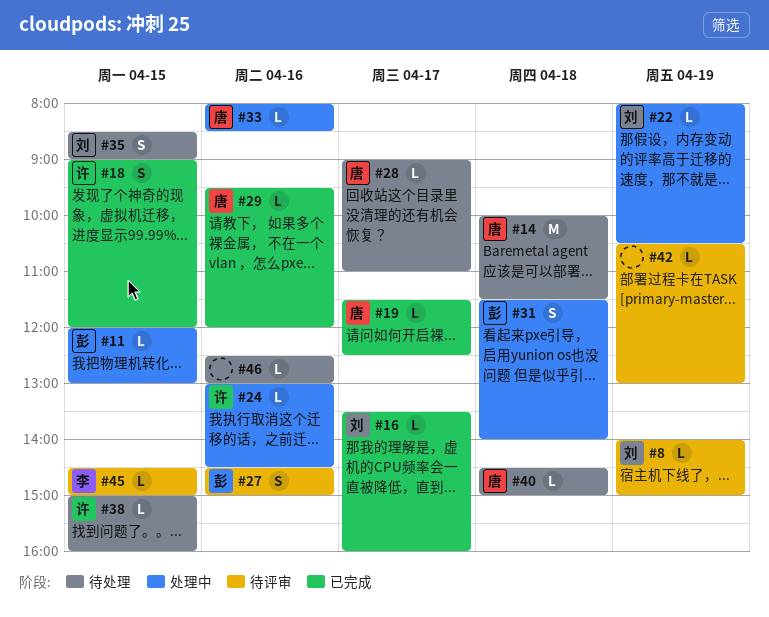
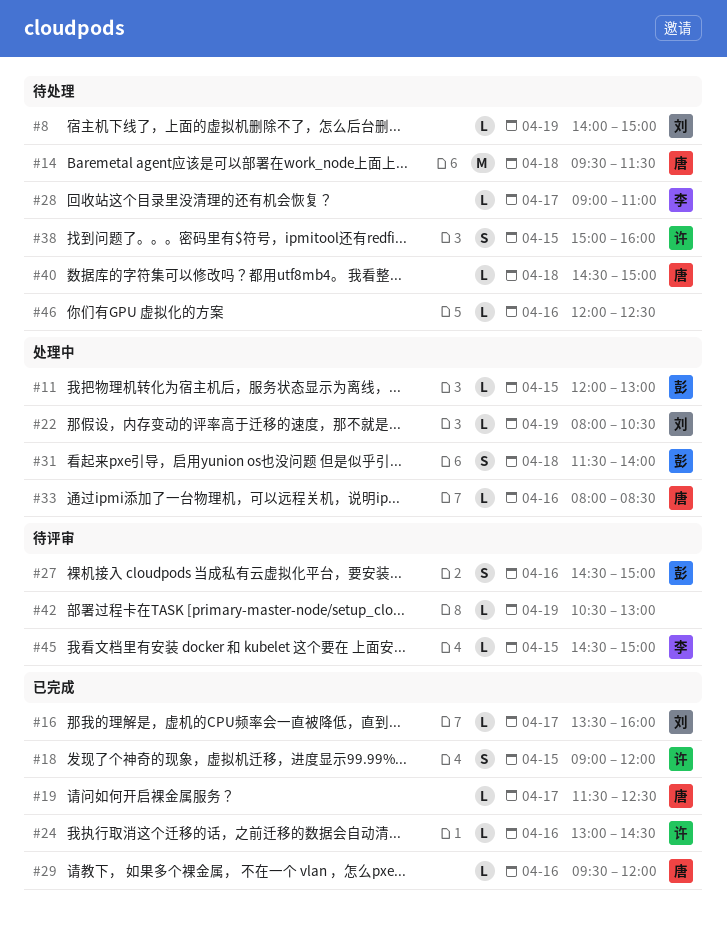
#8, status: 待评审 -> 待处理
#14, begins: 10:00 -> 09:30
#24, status: 处理中 -> 已完成
#28, owner: 唐 -> 李
#35: present -> none
#38, estimate: L -> S
#46, begins: 12:30 -> 12:00
#46, ends: 13:00 -> 12:30

